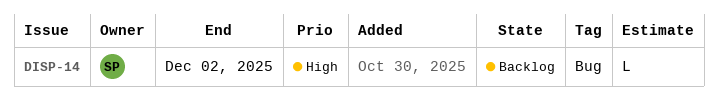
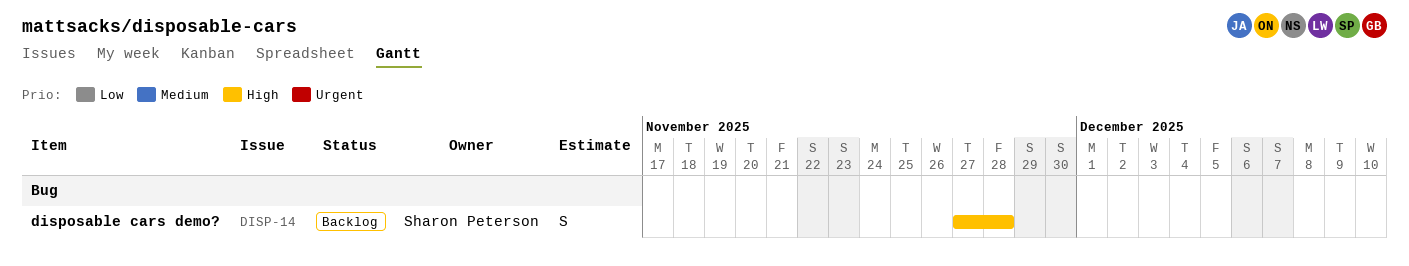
DISP-14, estimate: L -> S
DISP-14, due: Dec 2 -> Nov 28

